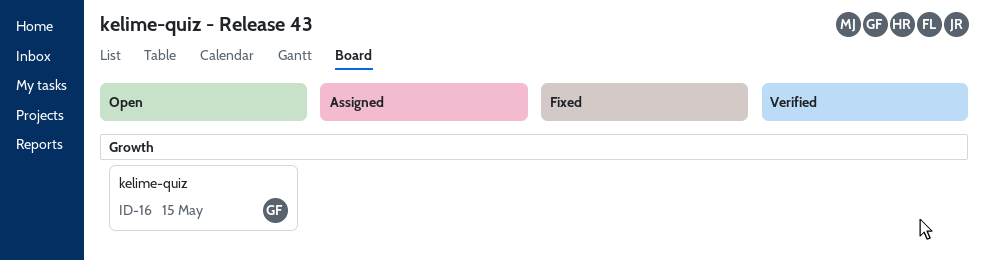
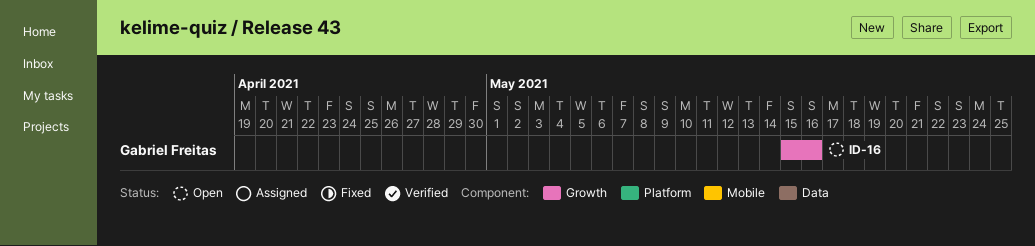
ID-16, due: May 15 -> May 16

